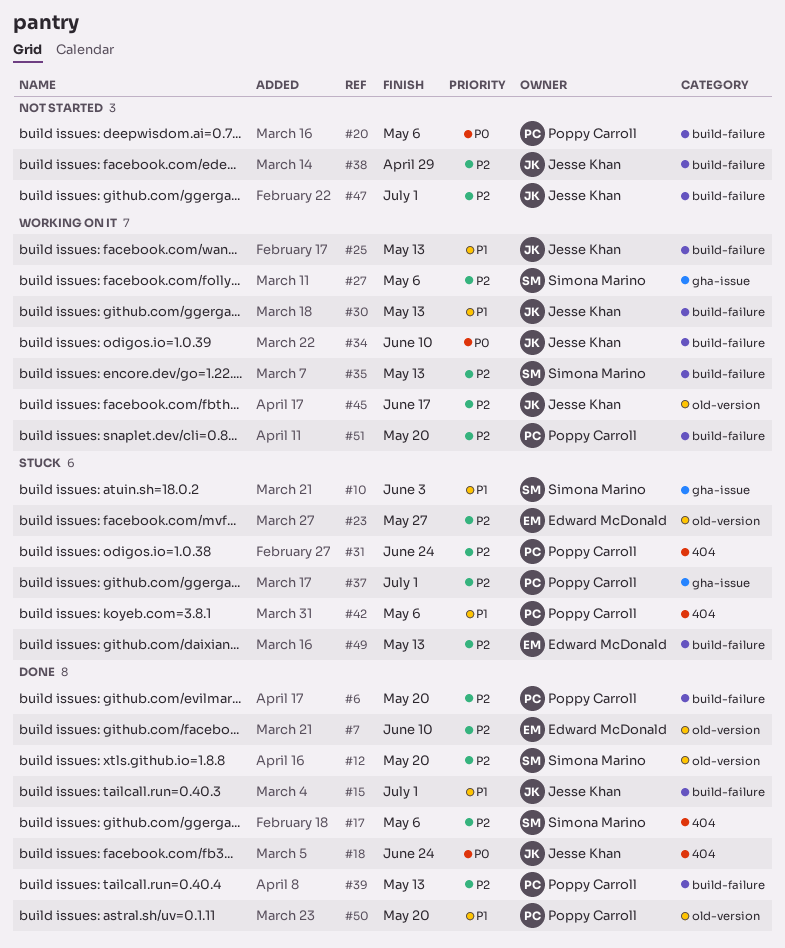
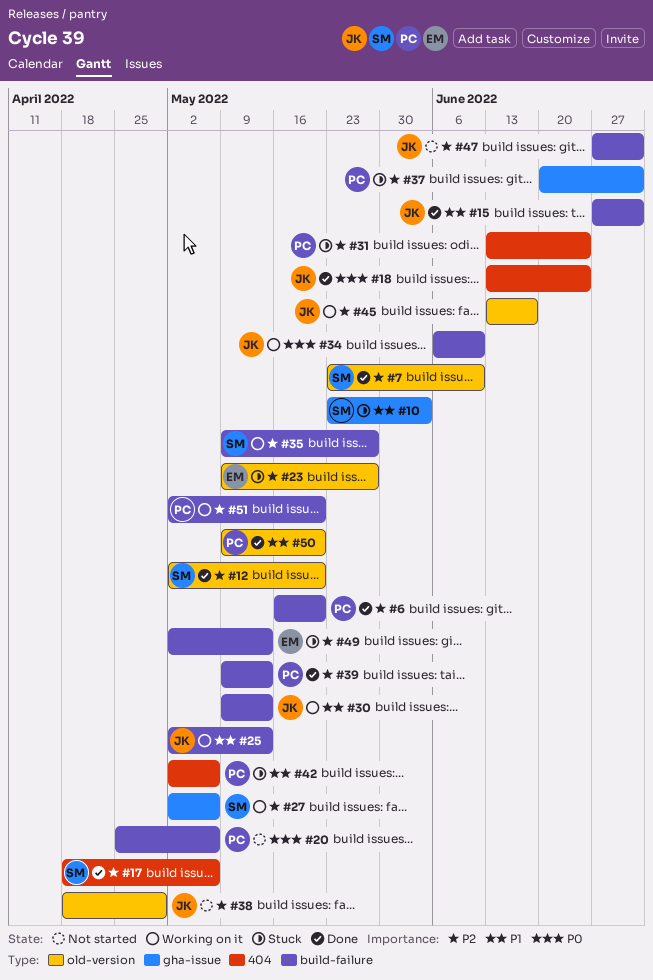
#7, owner: Edward McDonald -> Simona Marino
#35, due: May 13 -> May 27
#38, label: build-failure -> old-version

